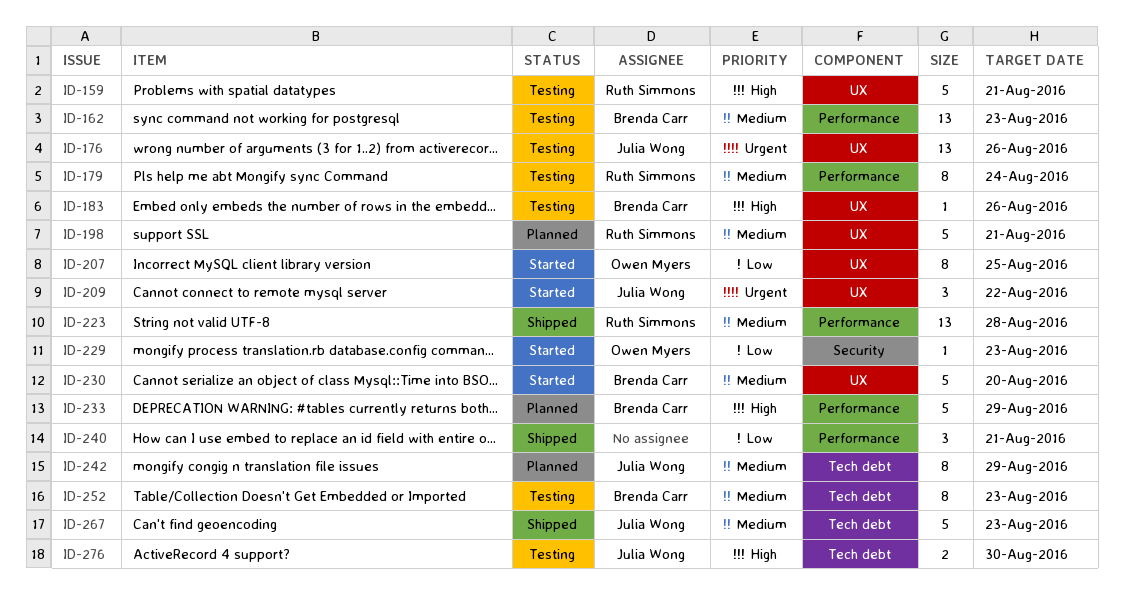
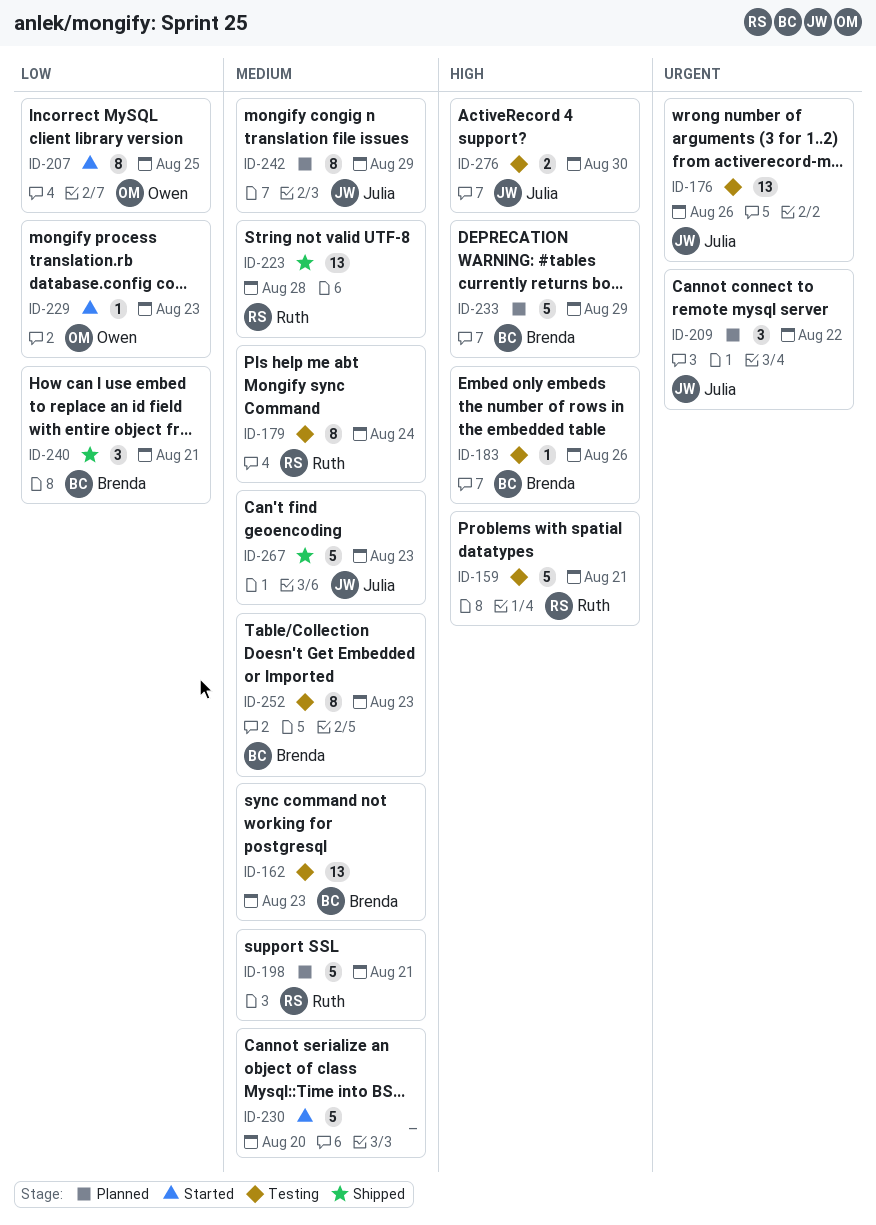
ID-209, status: Started -> Planned
ID-230, owner: Brenda Carr -> none
ID-240, owner: none -> Brenda Carr

